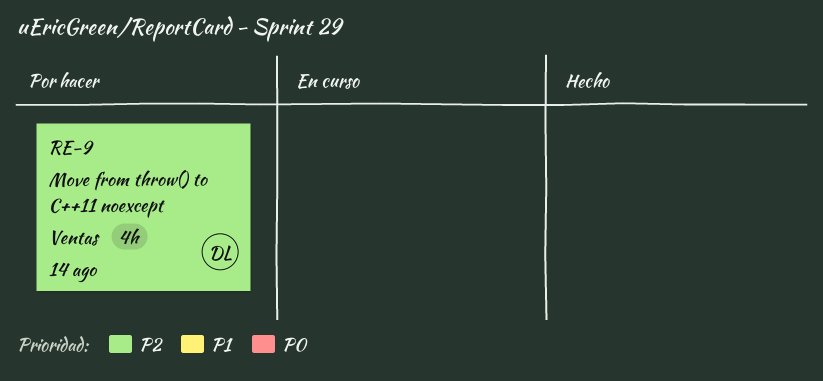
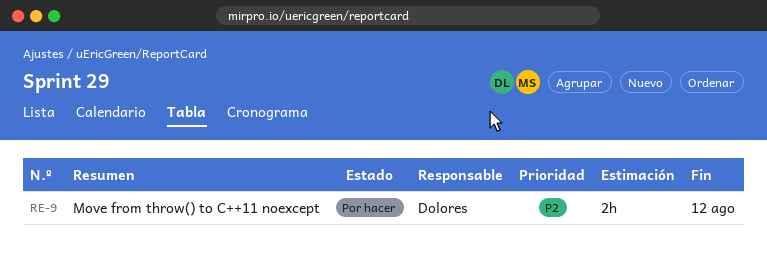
RE-9, estimate: 4h -> 2h
RE-9, due: Aug 14 -> Aug 12

